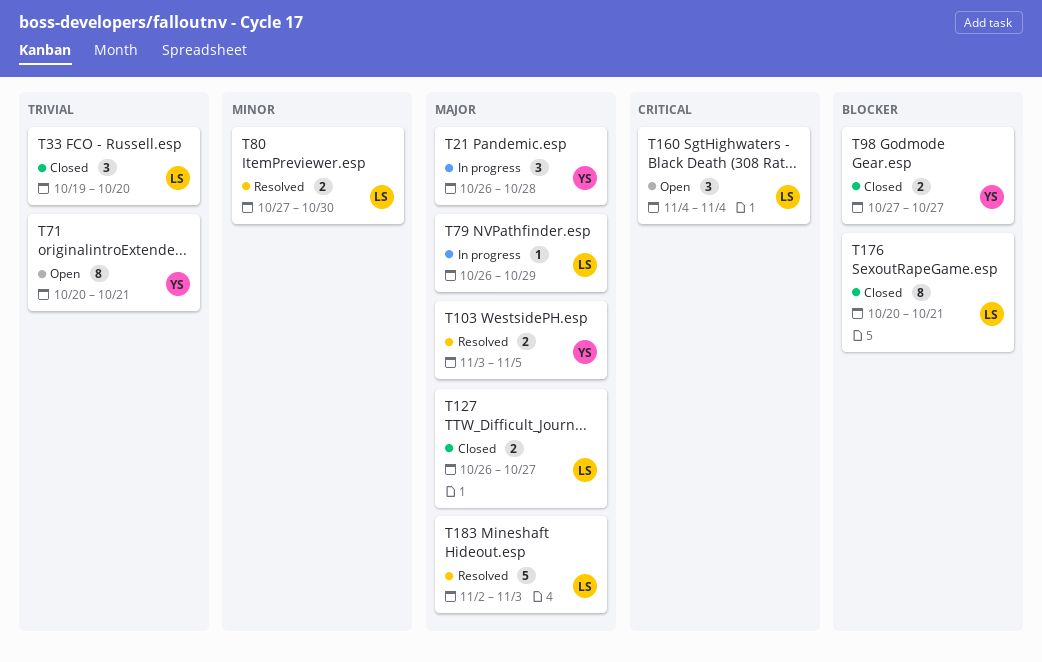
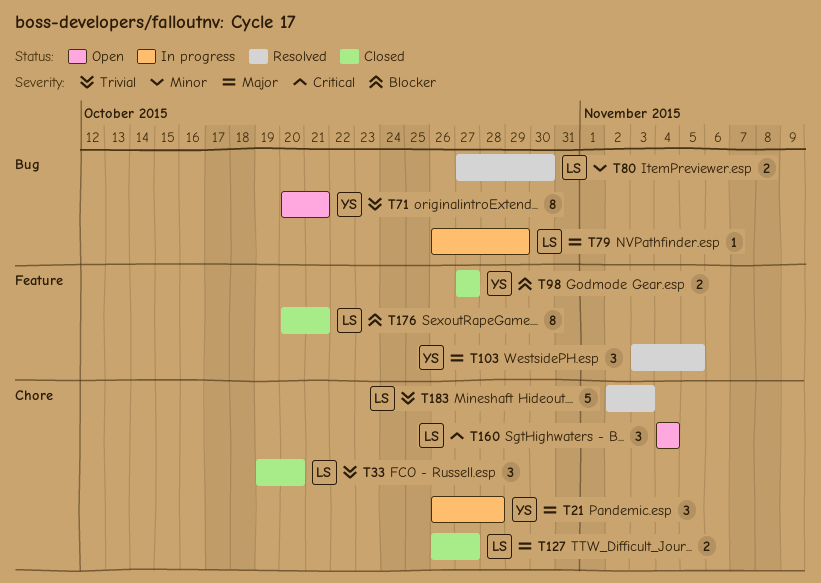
T103, estimate: 2 -> 3
T183, priority: Major -> Trivial

